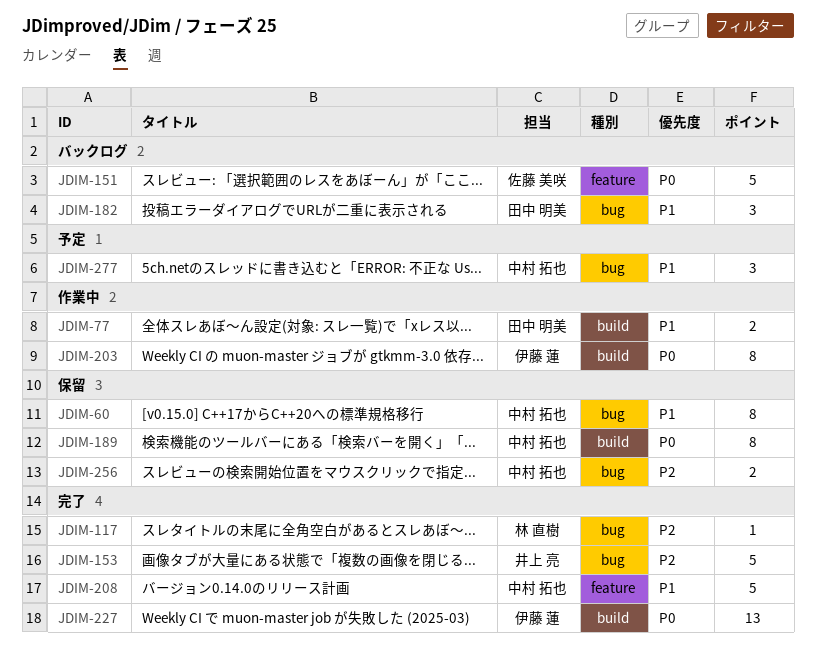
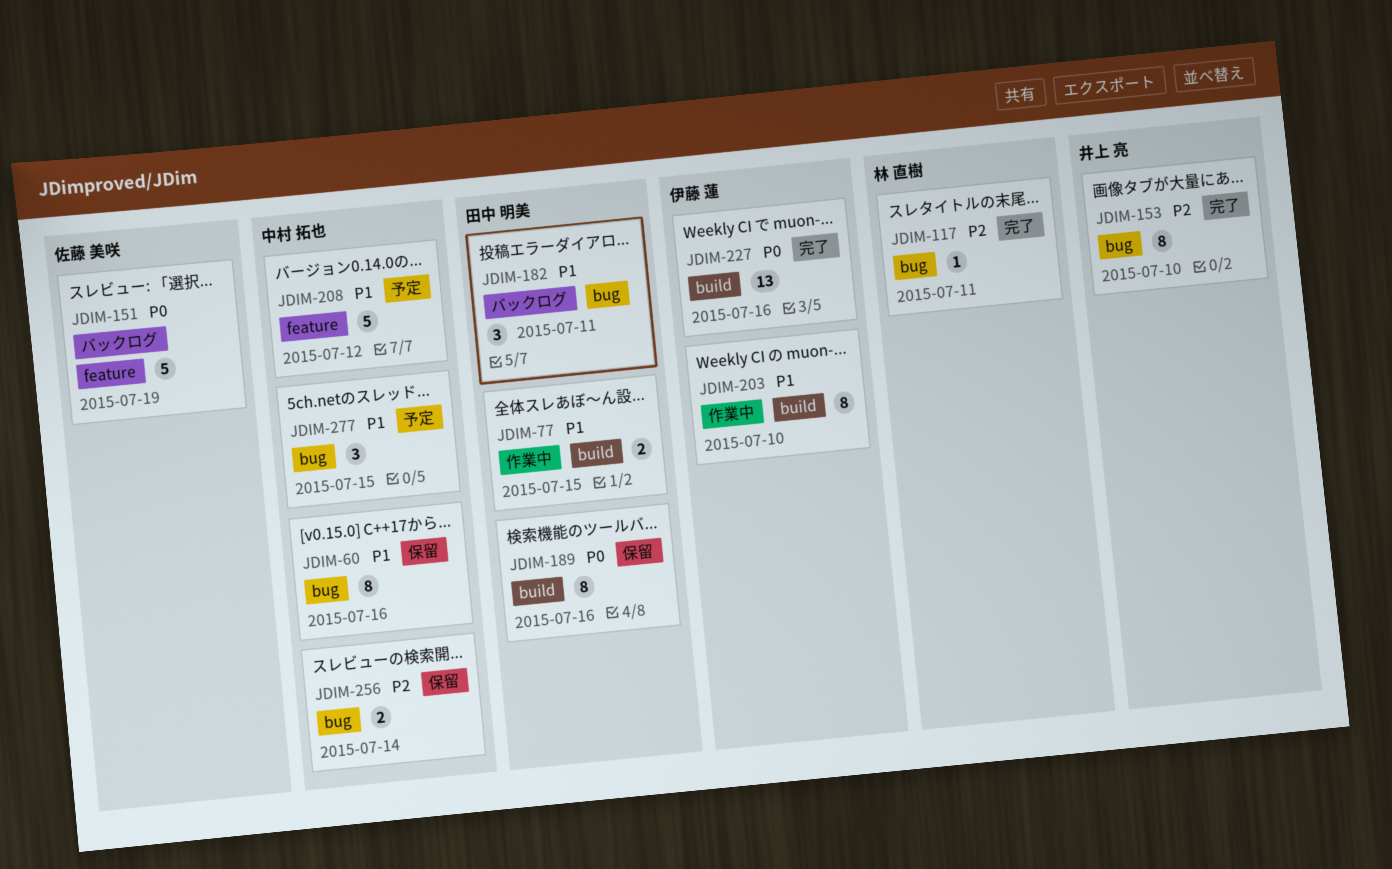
JDIM-153, estimate: 5 -> 8
JDIM-189, owner: 中村 拓也 -> 田中 明美
JDIM-203, priority: P0 -> P1
JDIM-208, status: 完了 -> 予定

